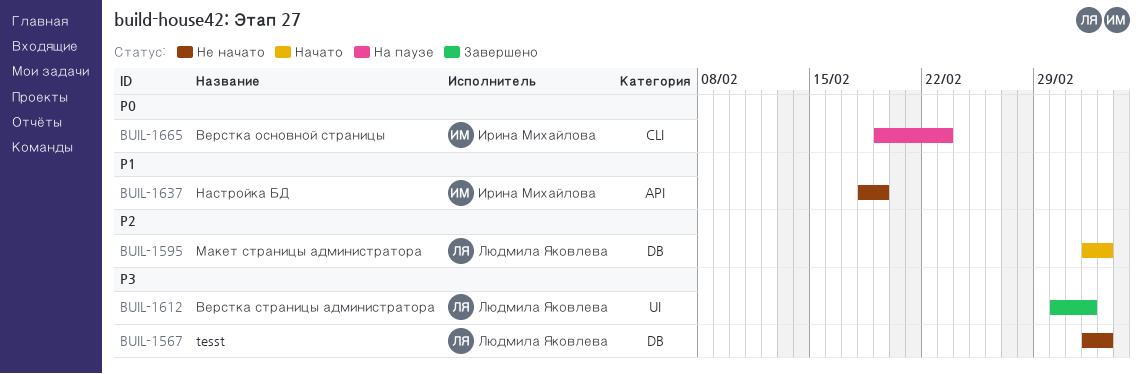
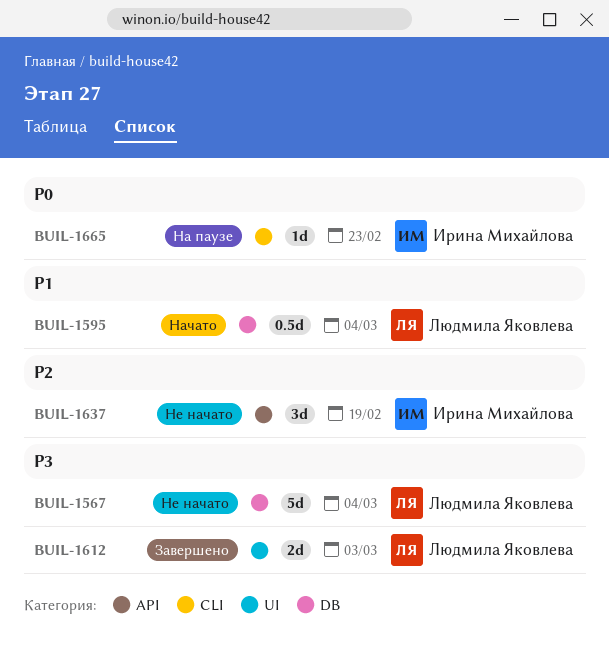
BUIL-1595, priority: P2 -> P1
BUIL-1637, priority: P1 -> P2

